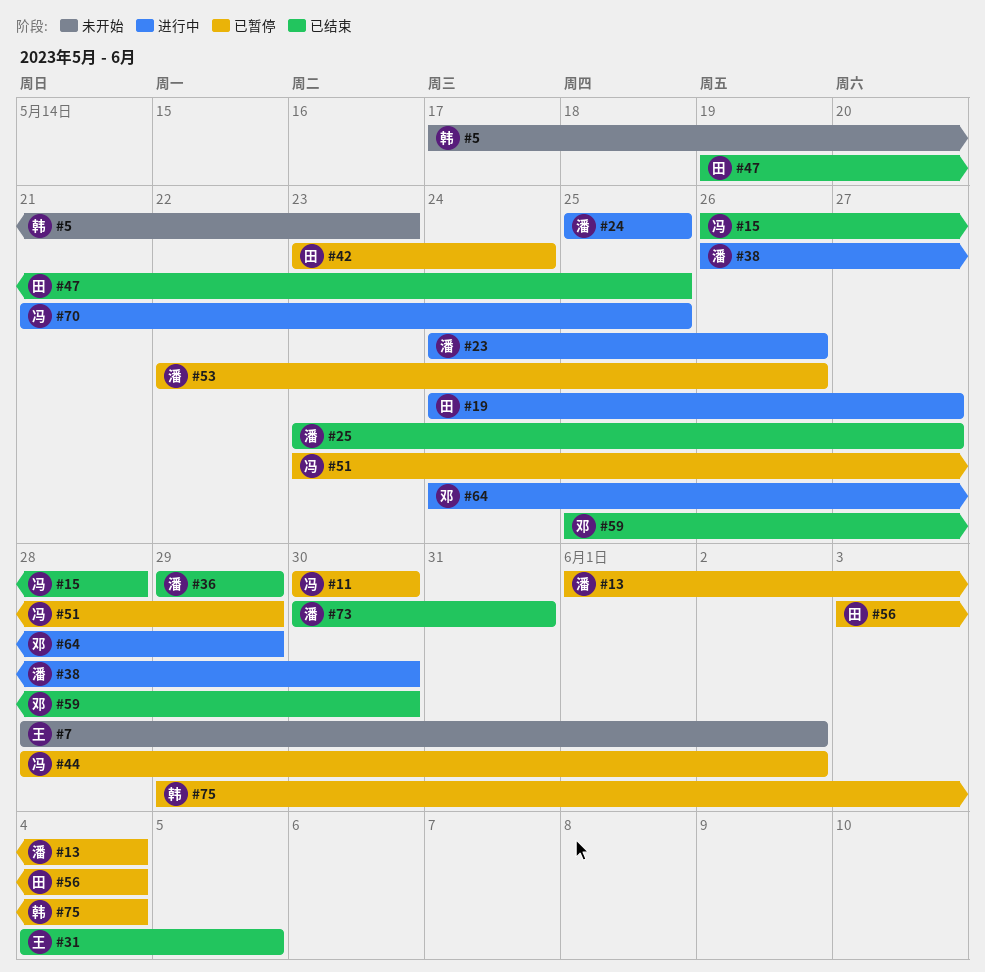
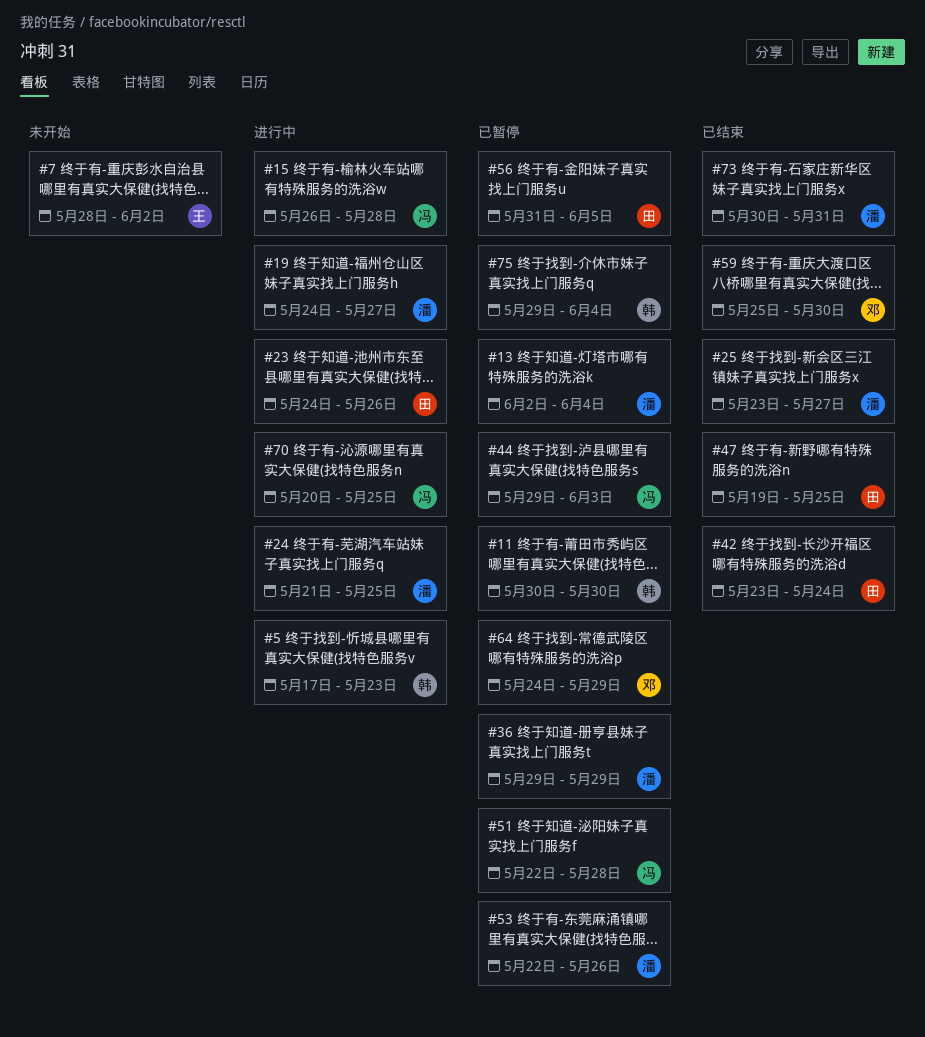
#5, status: 未开始 -> 进行中
#11, owner: 冯 -> 韩
#13, start: Jun 1 -> Jun 2
#15, status: 已结束 -> 进行中
#19, owner: 田 -> 潘
#23, owner: 潘 -> 田
#24, start: May 25 -> May 21
#31: present -> none
#36, status: 已结束 -> 已暂停
#38: present -> none
#42, status: 已暂停 -> 已结束
#44, start: May 28 -> May 29
#44, due: Jun 2 -> Jun 3
#51, start: May 23 -> May 22
#51, due: May 29 -> May 28
#56, start: Jun 3 -> May 31
#56, due: Jun 4 -> Jun 5
#64, status: 进行中 -> 已暂停
#70, start: May 21 -> May 20

